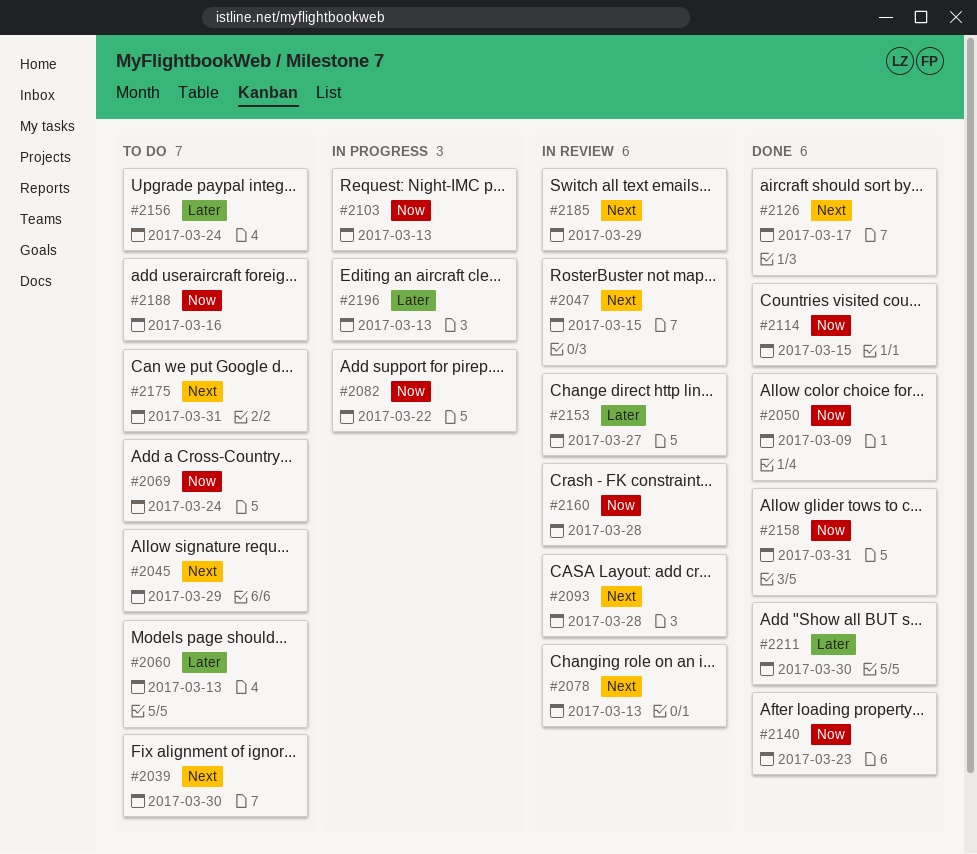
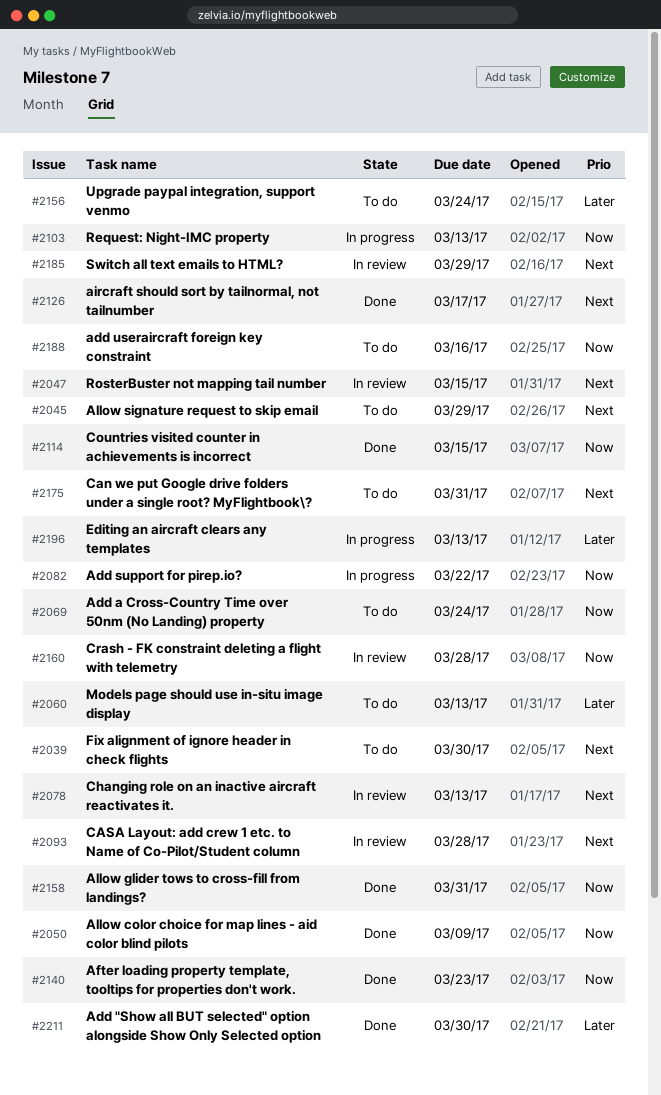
#2153: present -> none

